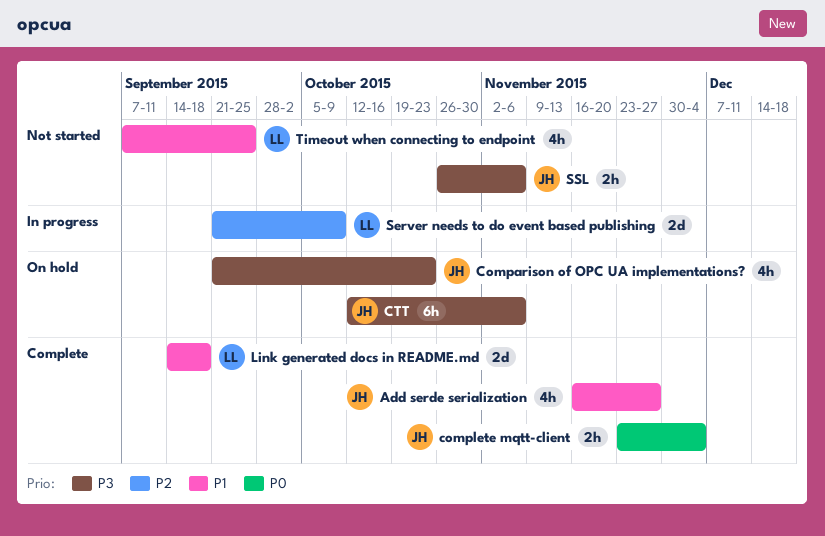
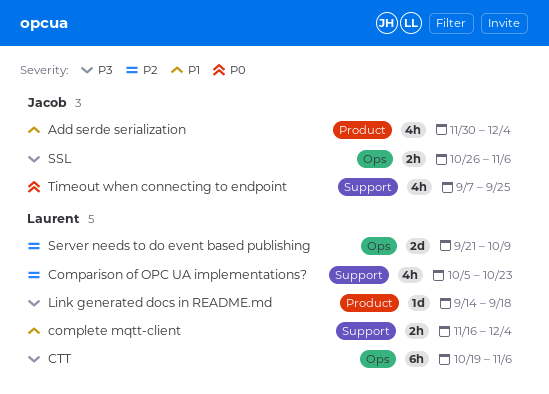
Add serde serialization, start: Nov 16 -> Nov 30
Add serde serialization, due: Nov 27 -> Dec 4
Comparison of OPC UA implementations?, owner: Jacob -> Laurent
Comparison of OPC UA implementations?, priority: P3 -> P2
Comparison of OPC UA implementations?, start: Sep 21 -> Oct 5
complete mqtt-client, owner: Jacob -> Laurent
complete mqtt-client, priority: P0 -> P1
complete mqtt-client, start: Nov 23 -> Nov 16
CTT, owner: Jacob -> Laurent
CTT, start: Oct 12 -> Oct 19
Link generated docs in README.md, priority: P1 -> P3
Link generated docs in README.md, estimate: 2d -> 1d
Timeout when connecting to endpoint, owner: Laurent -> Jacob
Timeout when connecting to endpoint, priority: P1 -> P0

